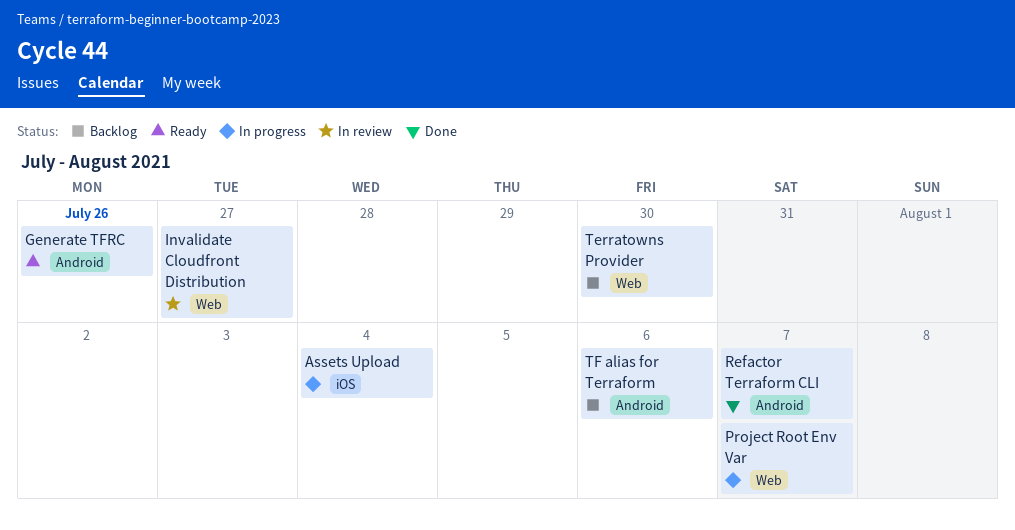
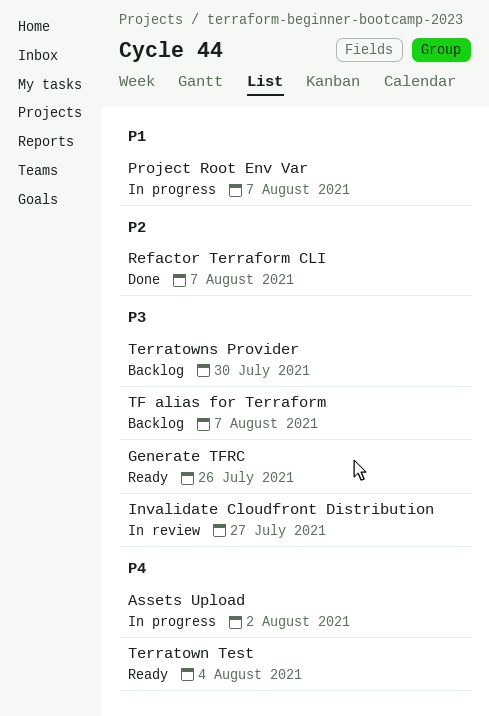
Assets Upload, due: Aug 4 -> Aug 2
Terratown Test: none -> present
TF alias for Terraform, due: Aug 6 -> Aug 7

